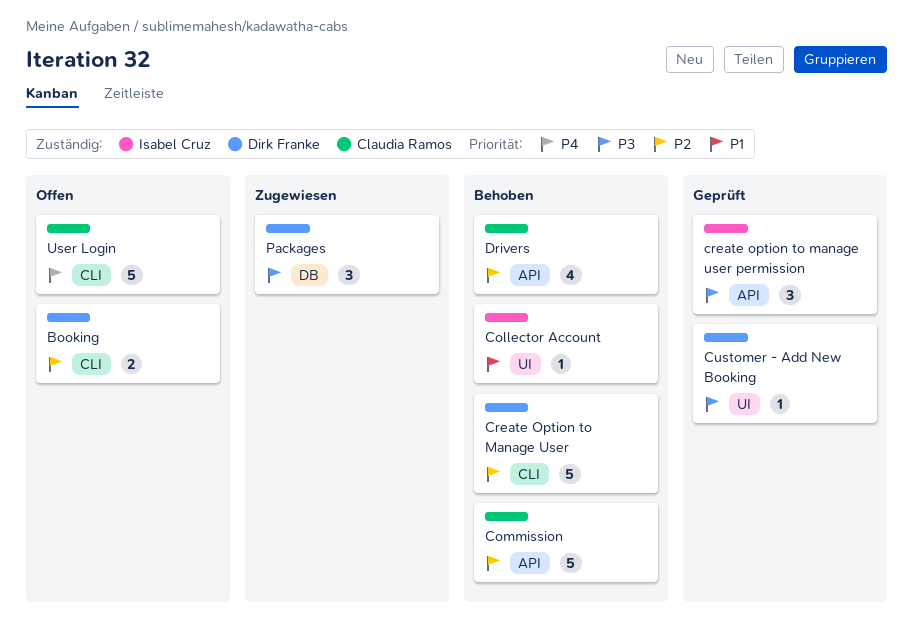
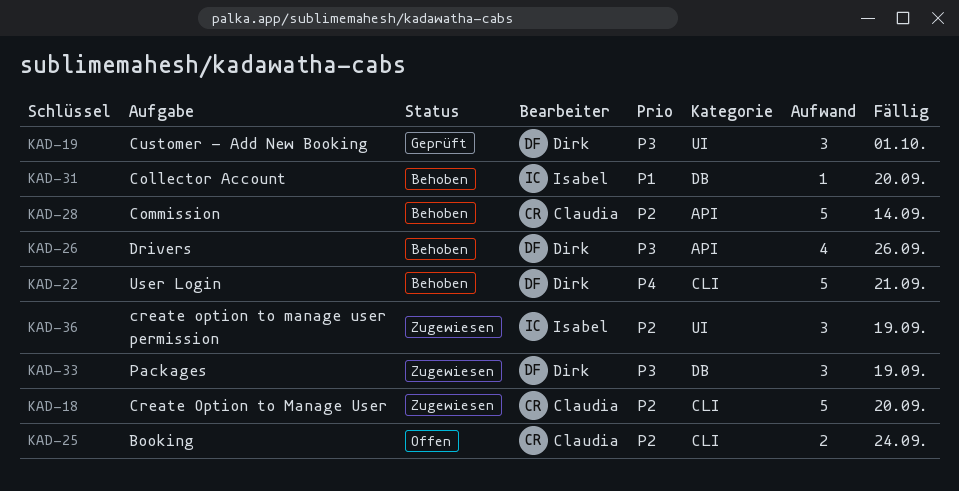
Booking, owner: Dirk Franke -> Claudia Ramos
Collector Account, label: UI -> DB
Create Option to Manage User, status: Behoben -> Zugewiesen
Create Option to Manage User, owner: Dirk Franke -> Claudia Ramos
create option to manage user permission, status: Geprüft -> Zugewiesen
create option to manage user permission, priority: P3 -> P2
create option to manage user permission, label: API -> UI
Customer - Add New Booking, estimate: 1 -> 3
Drivers, owner: Claudia Ramos -> Dirk Franke
Drivers, priority: P2 -> P3
User Login, status: Offen -> Behoben
User Login, owner: Claudia Ramos -> Dirk Franke

